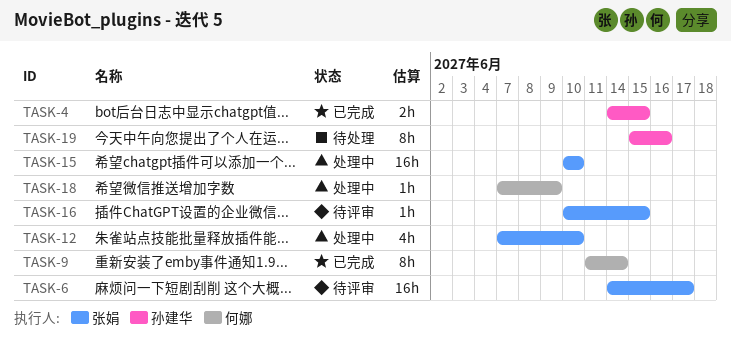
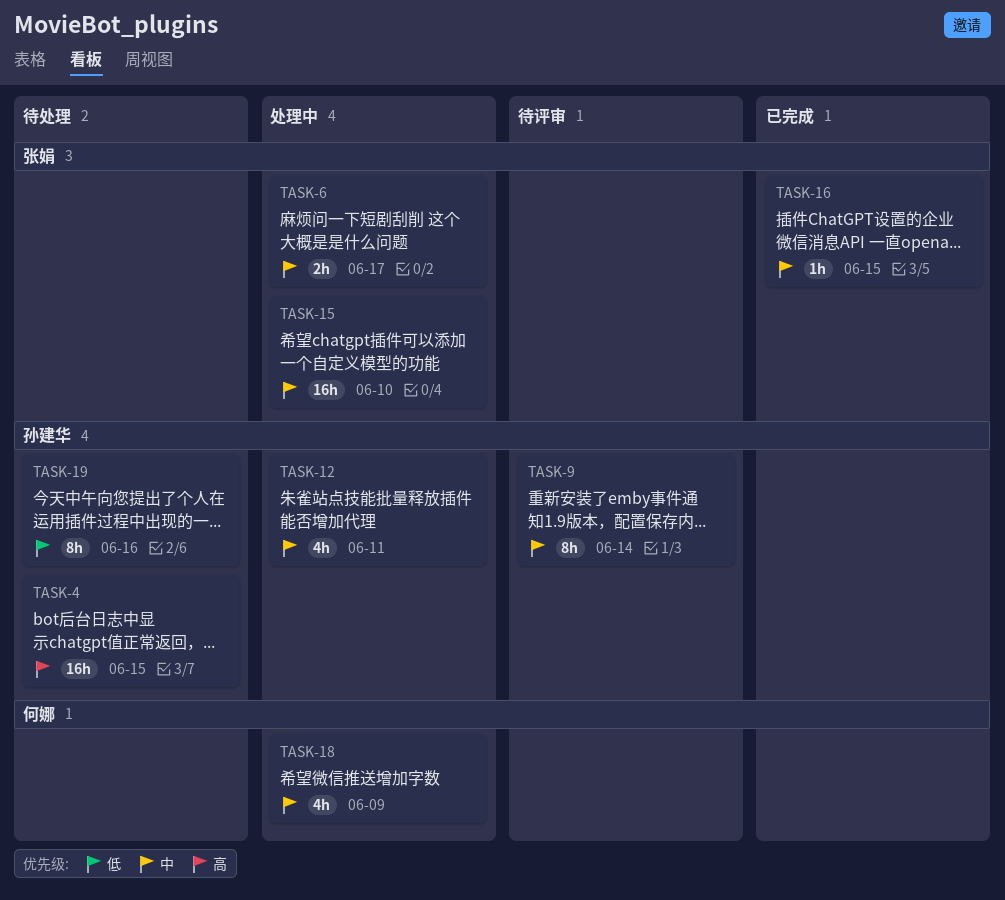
TASK-4, status: 已完成 -> 待处理
TASK-4, estimate: 2h -> 16h
TASK-6, status: 待评审 -> 处理中
TASK-6, estimate: 16h -> 2h
TASK-9, status: 已完成 -> 待评审
TASK-9, owner: 何娜 -> 孙建华
TASK-12, owner: 张娟 -> 孙建华
TASK-12, due: Jun 10 -> Jun 11
TASK-16, status: 待评审 -> 已完成
TASK-18, estimate: 1h -> 4h

